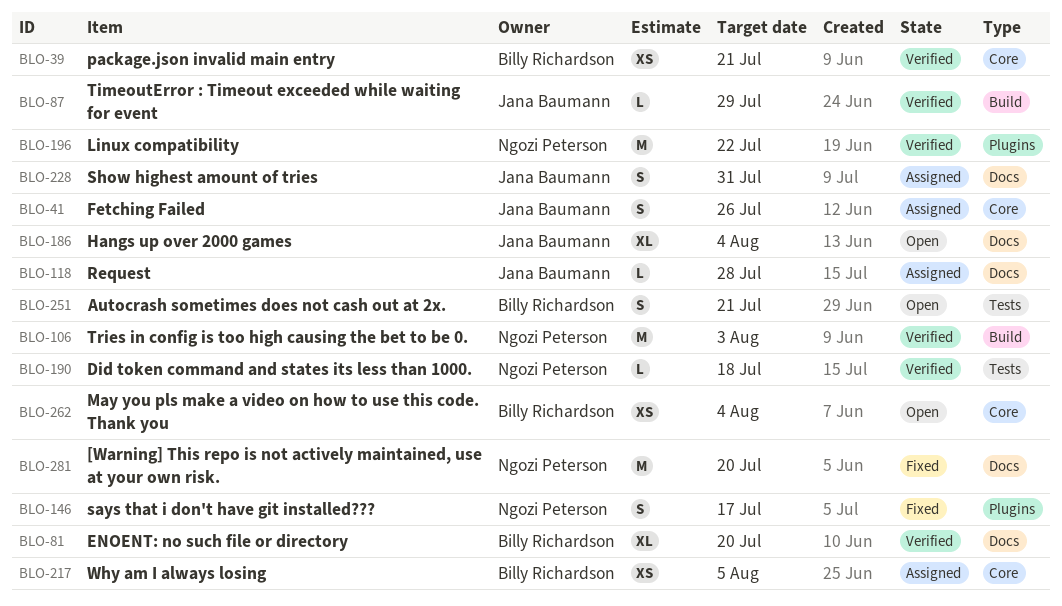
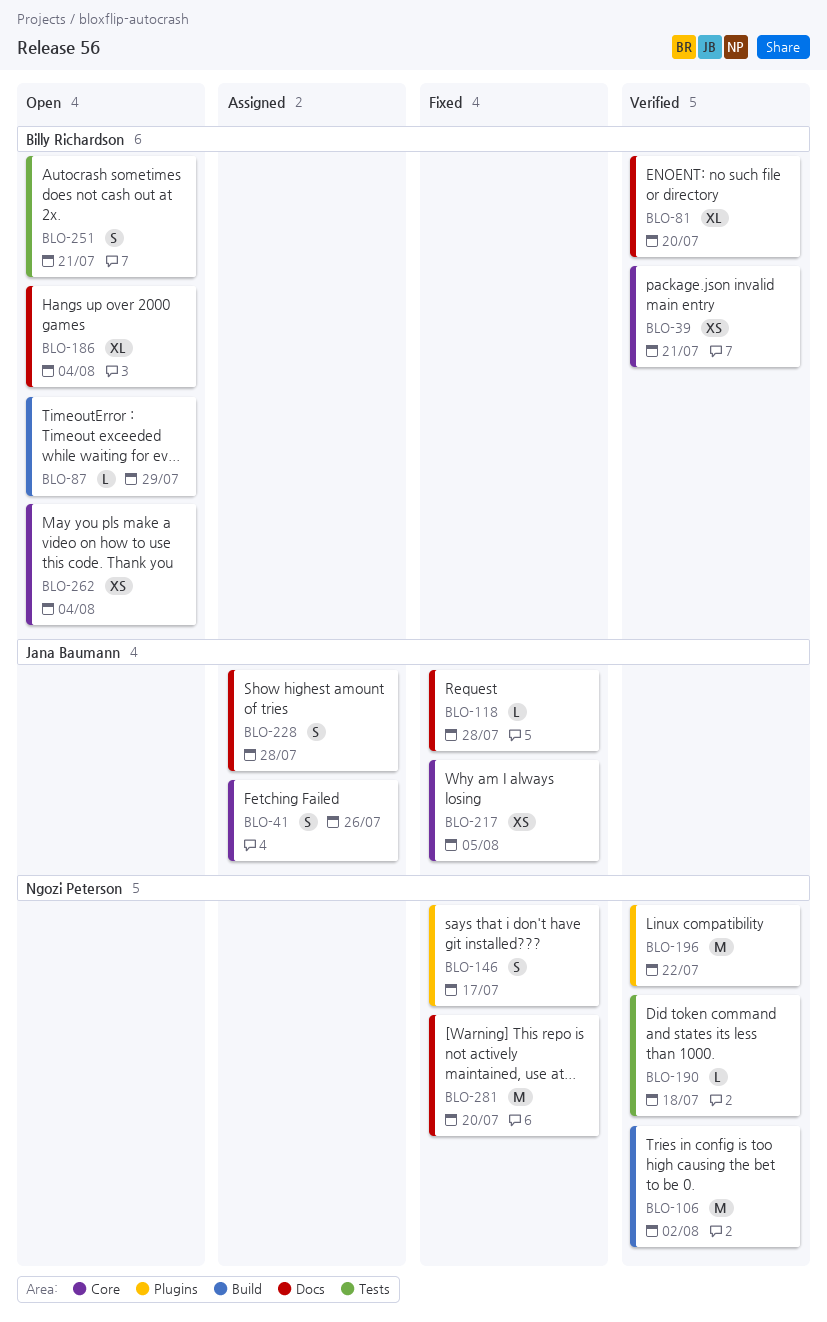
BLO-87, status: Verified -> Open
BLO-87, owner: Jana Baumann -> Billy Richardson
BLO-106, due: Aug 3 -> Aug 2
BLO-118, status: Assigned -> Fixed
BLO-186, owner: Jana Baumann -> Billy Richardson
BLO-217, status: Assigned -> Fixed
BLO-217, owner: Billy Richardson -> Jana Baumann
BLO-228, due: Jul 31 -> Jul 28

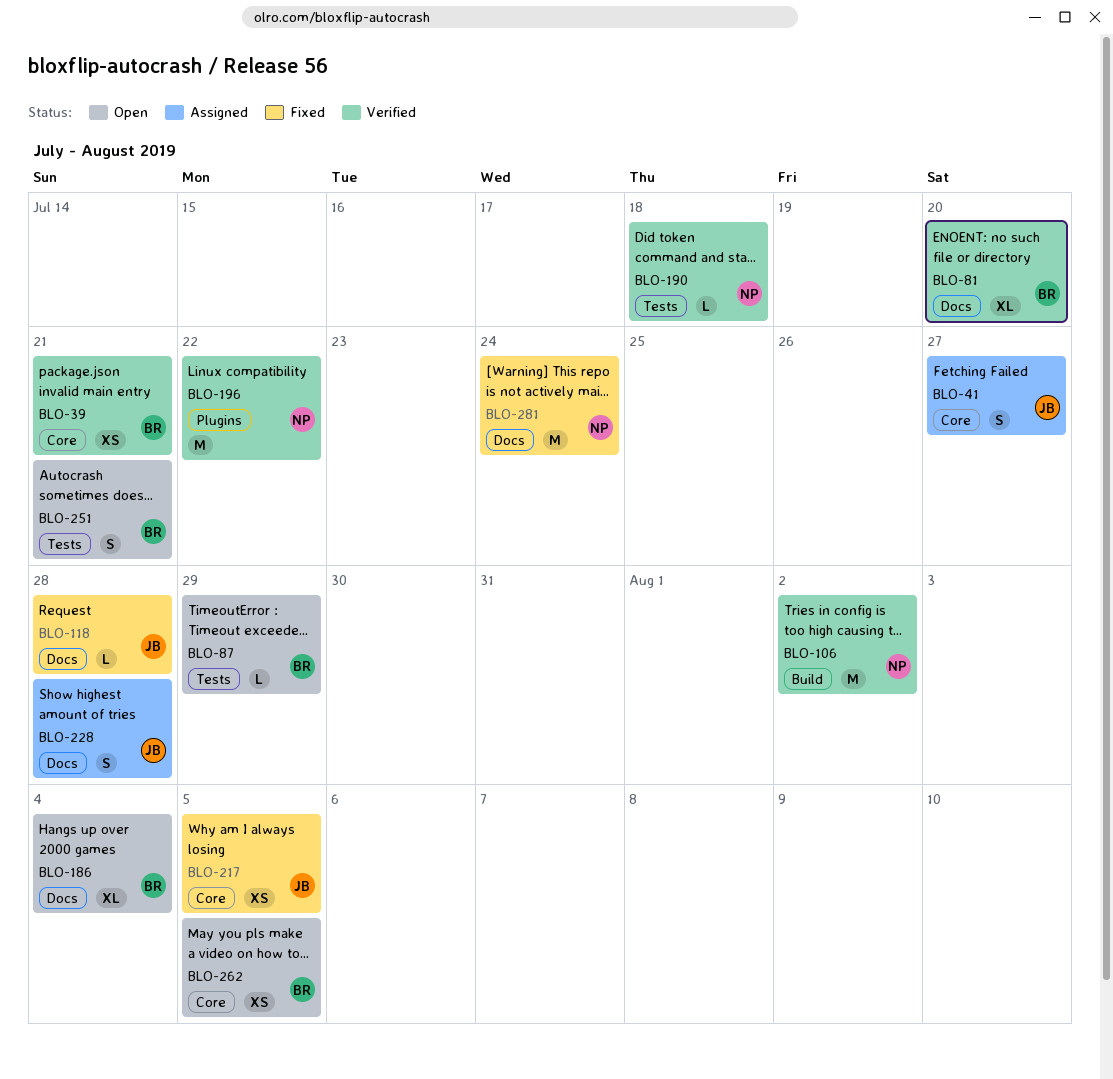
BLO-41, due: Jul 26 -> Jul 27
BLO-87, label: Build -> Tests
BLO-146: present -> none
BLO-262, due: Aug 4 -> Aug 5
BLO-281, due: Jul 20 -> Jul 24

